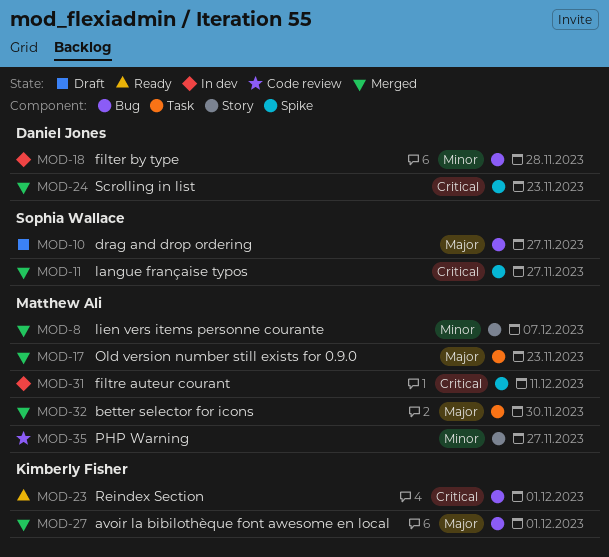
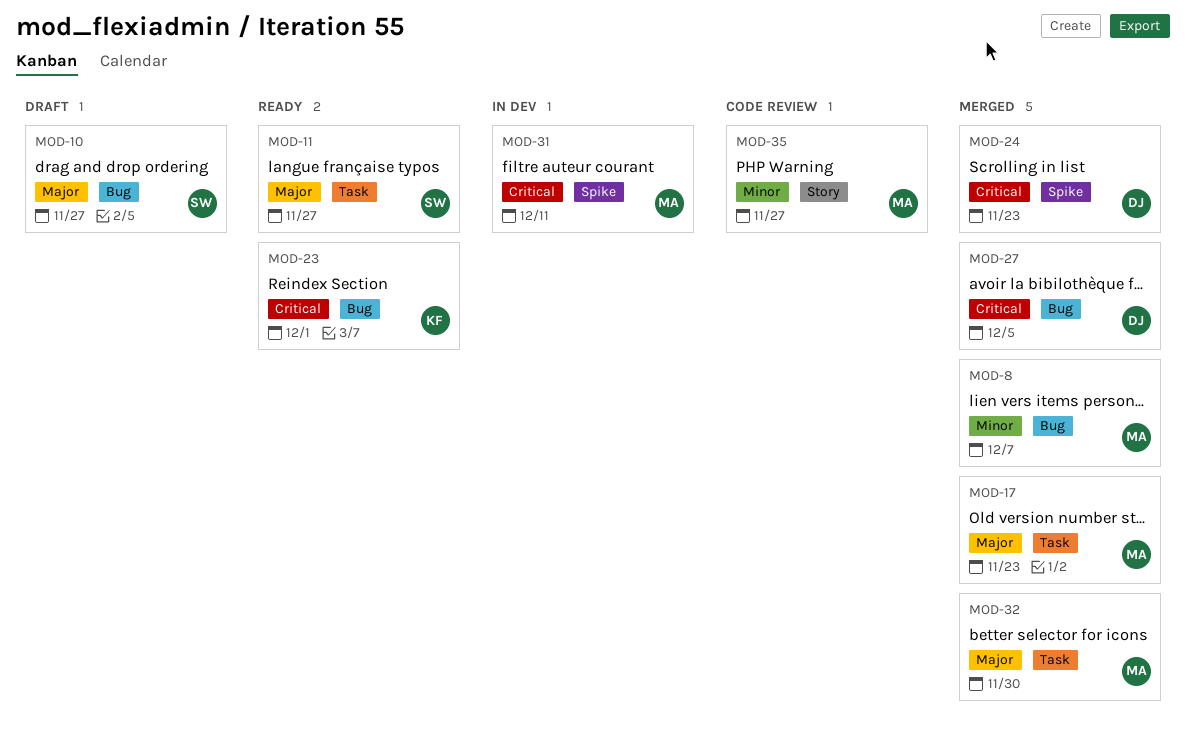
MOD-8, label: Story -> Bug
MOD-11, status: Merged -> Ready
MOD-11, priority: Critical -> Major
MOD-11, label: Spike -> Task
MOD-18: present -> none
MOD-27, owner: Kimberly Fisher -> Daniel Jones
MOD-27, priority: Major -> Critical
MOD-27, due: Dec 1 -> Dec 5

